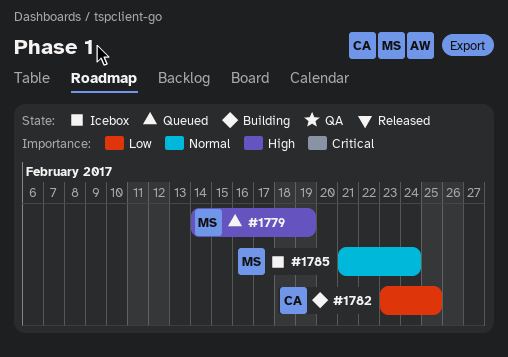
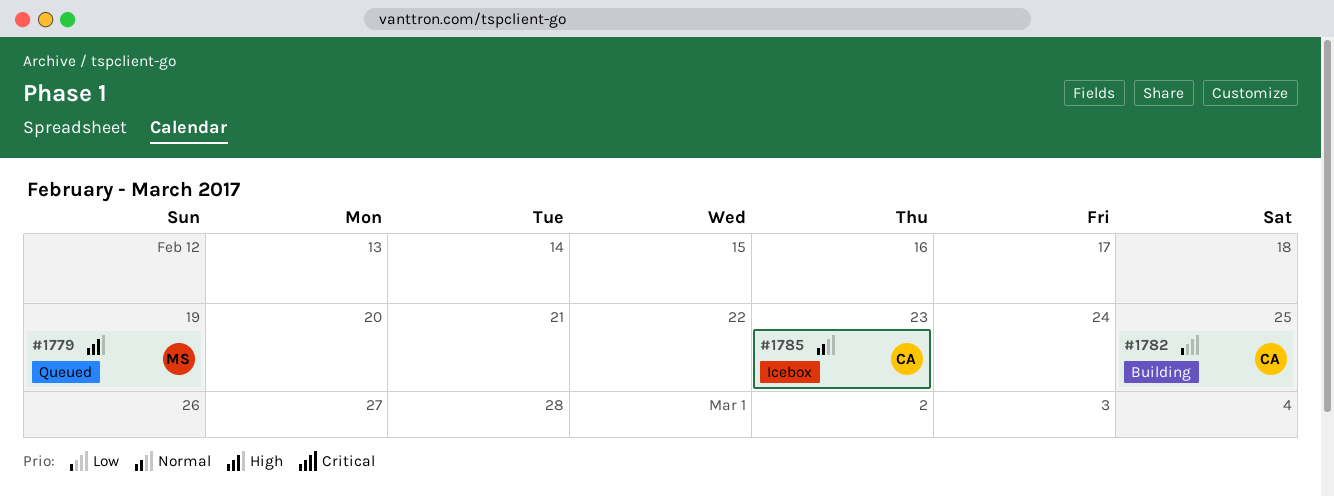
#1785, owner: MS -> CA
#1785, due: Feb 24 -> Feb 23

